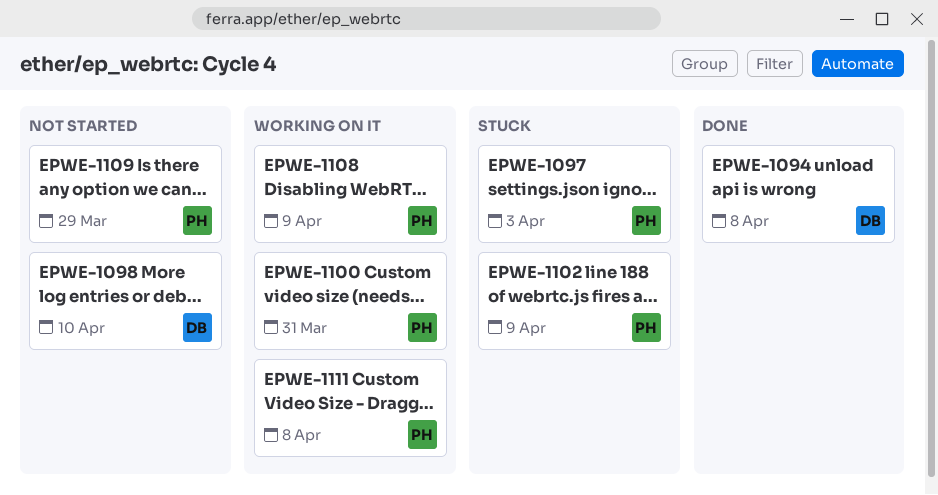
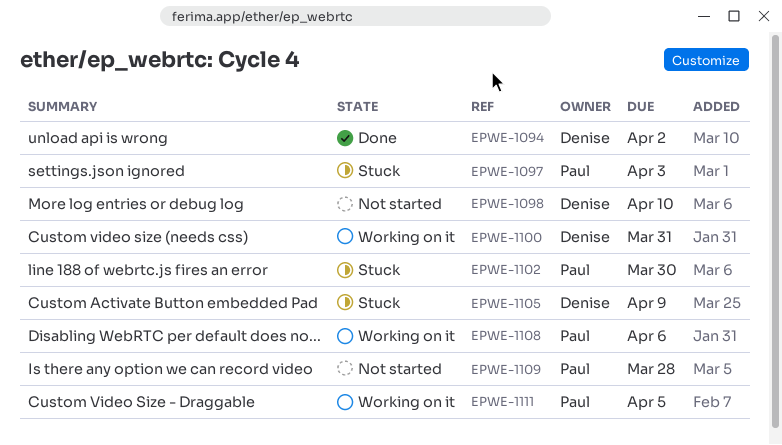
EPWE-1094, due: Apr 8 -> Apr 2
EPWE-1100, owner: Paul -> Denise
EPWE-1102, due: Apr 9 -> Mar 30
EPWE-1105: none -> present
EPWE-1108, due: Apr 9 -> Apr 6
EPWE-1109, due: Mar 29 -> Mar 28
EPWE-1111, due: Apr 8 -> Apr 5

